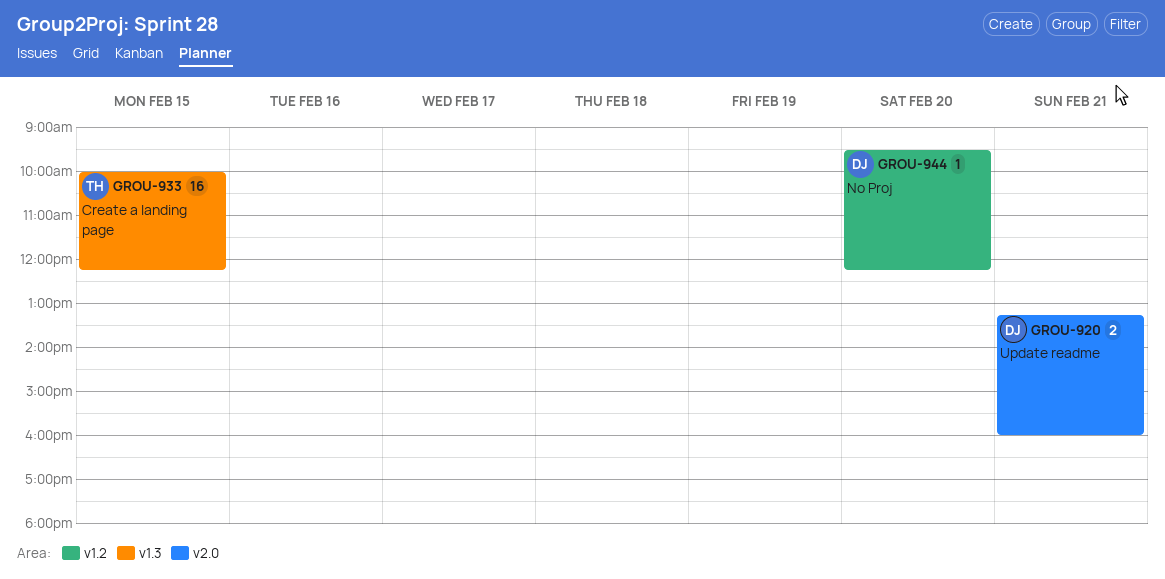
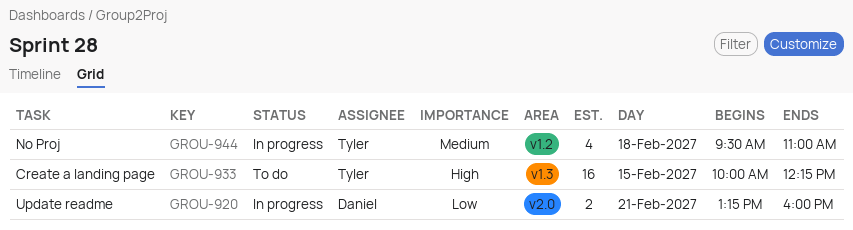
GROU-944, owner: Daniel -> Tyler
GROU-944, estimate: 1 -> 4
GROU-944, day: Feb 20 -> Feb 18
GROU-944, ends: 12:15 -> 11:00

